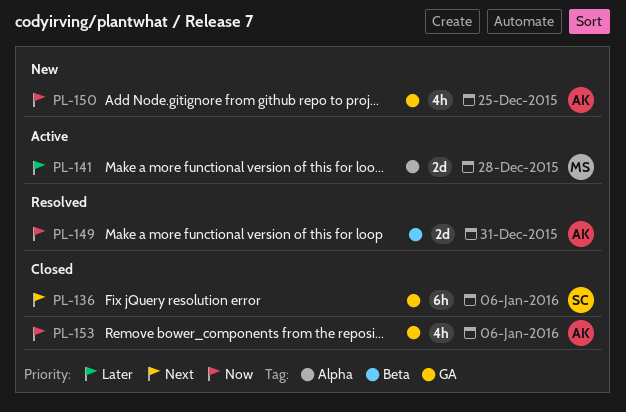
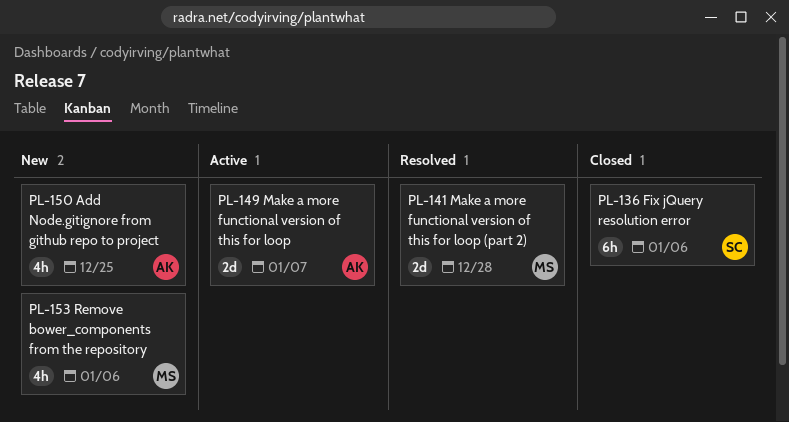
PL-141, status: Active -> Resolved
PL-149, status: Resolved -> Active
PL-149, due: Dec 31 -> Jan 7
PL-153, status: Closed -> New
PL-153, owner: AK -> MS

